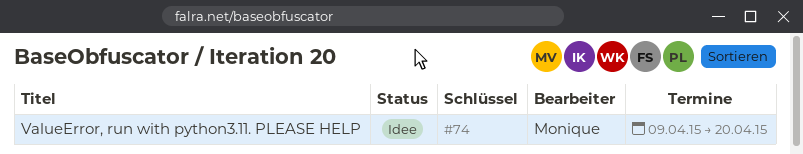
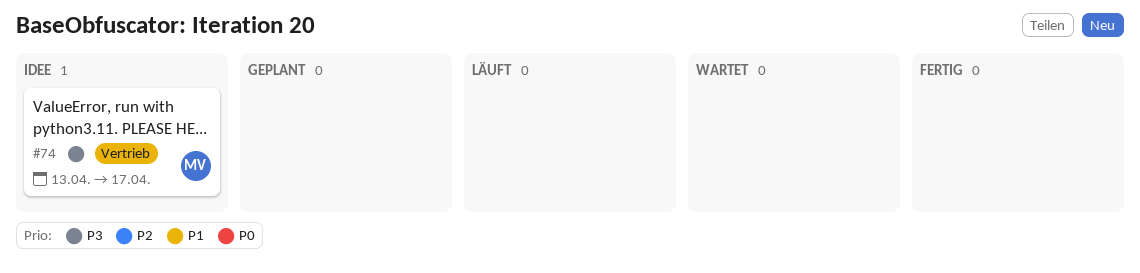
#74, start: Apr 9 -> Apr 13
#74, due: Apr 20 -> Apr 17

